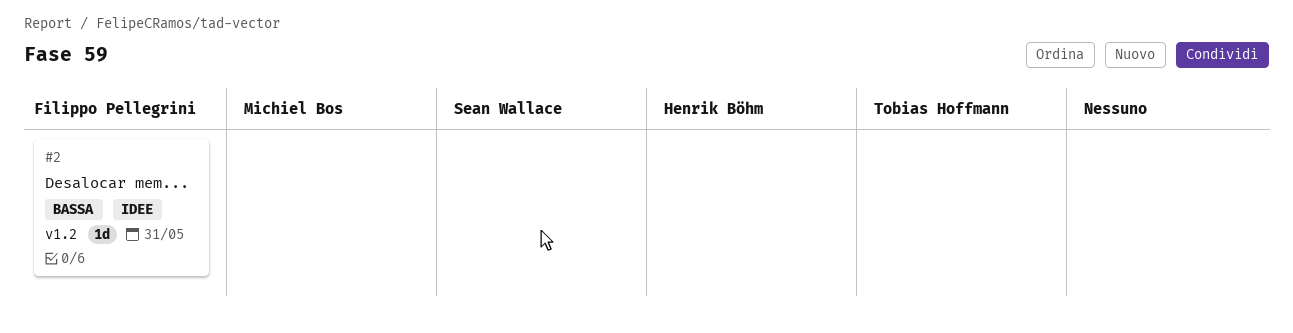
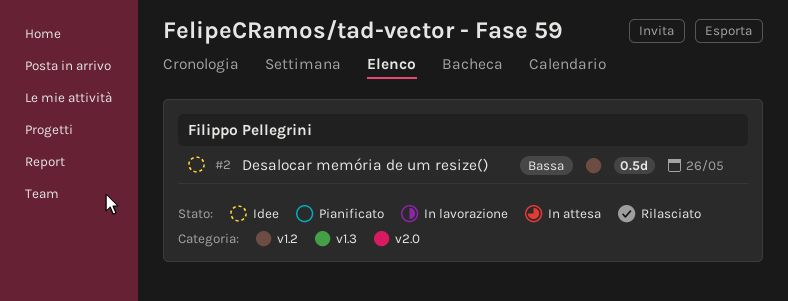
#2, estimate: 1d -> 0.5d
#2, due: May 31 -> May 26

